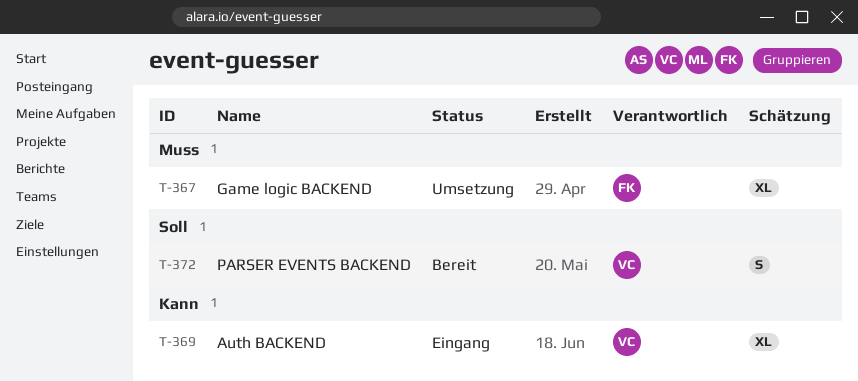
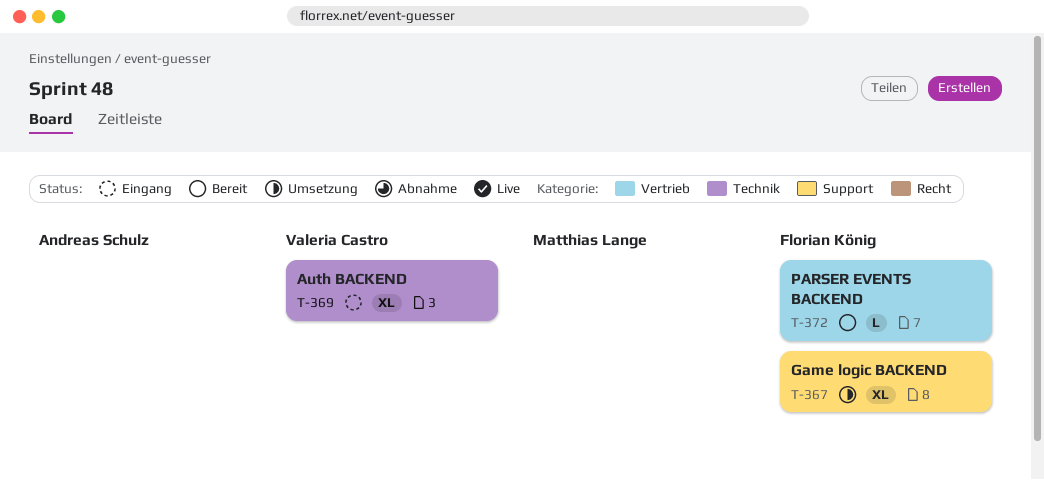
T-372, owner: Valeria Castro -> Florian König
T-372, estimate: S -> L

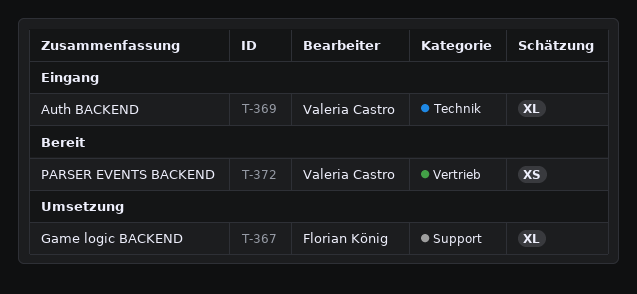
T-372, owner: Florian König -> Valeria Castro
T-372, estimate: L -> XS

